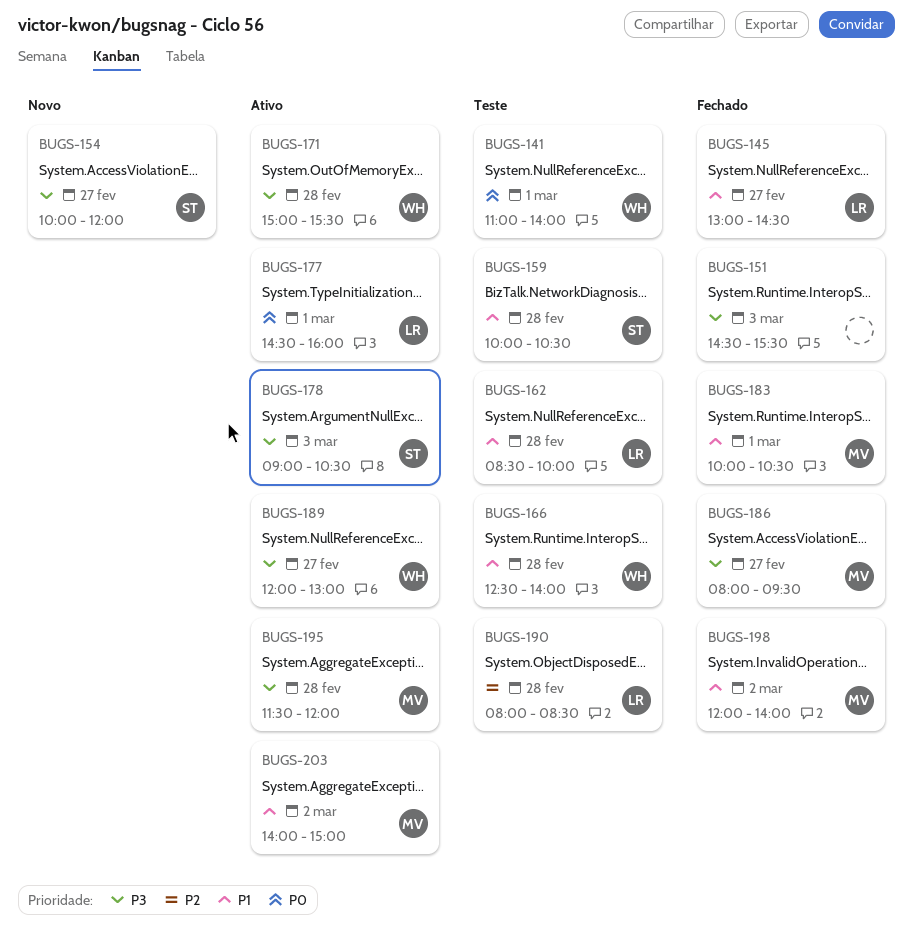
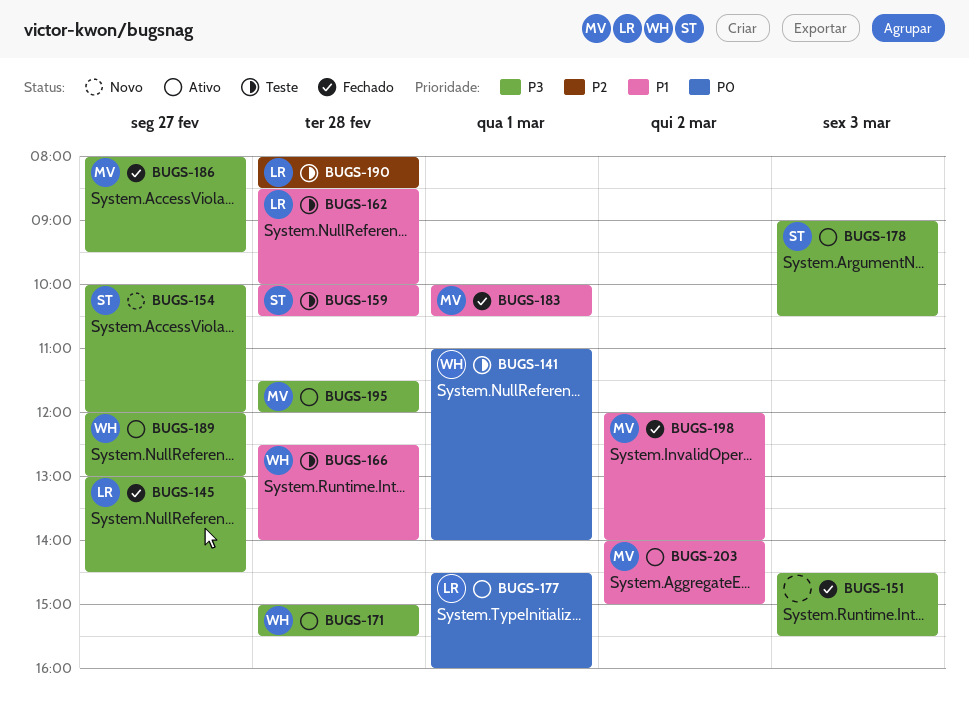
BUGS-145, priority: P1 -> P3

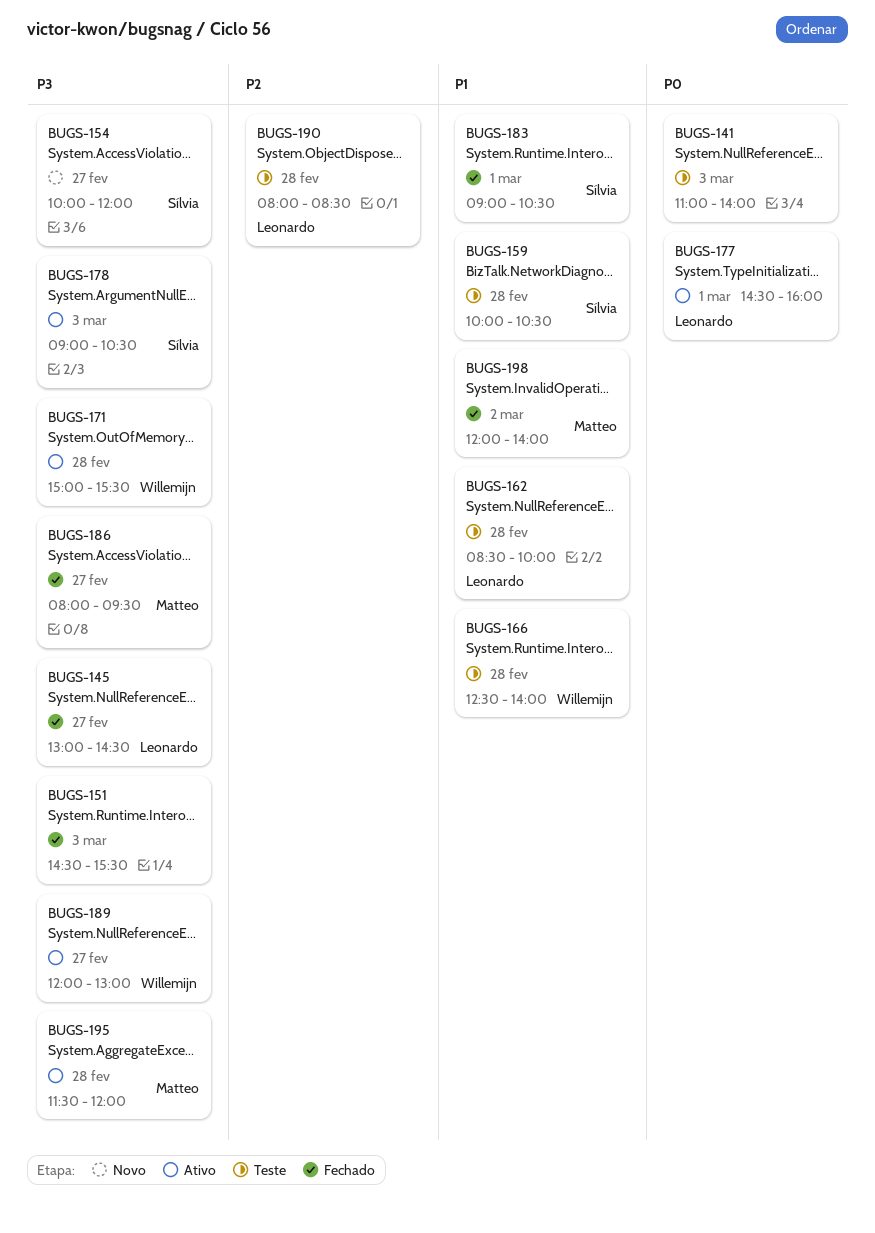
BUGS-141, owner: Willemijn -> none
BUGS-141, day: Mar 1 -> Mar 3
BUGS-183, owner: Matteo -> Sílvia
BUGS-183, begins: 10:00 -> 09:00
BUGS-203: present -> none

